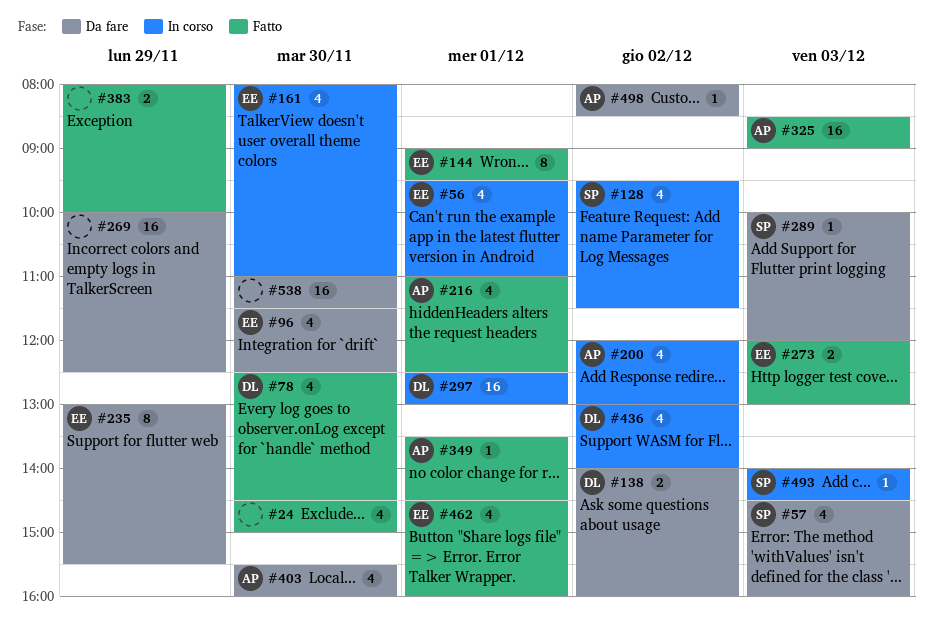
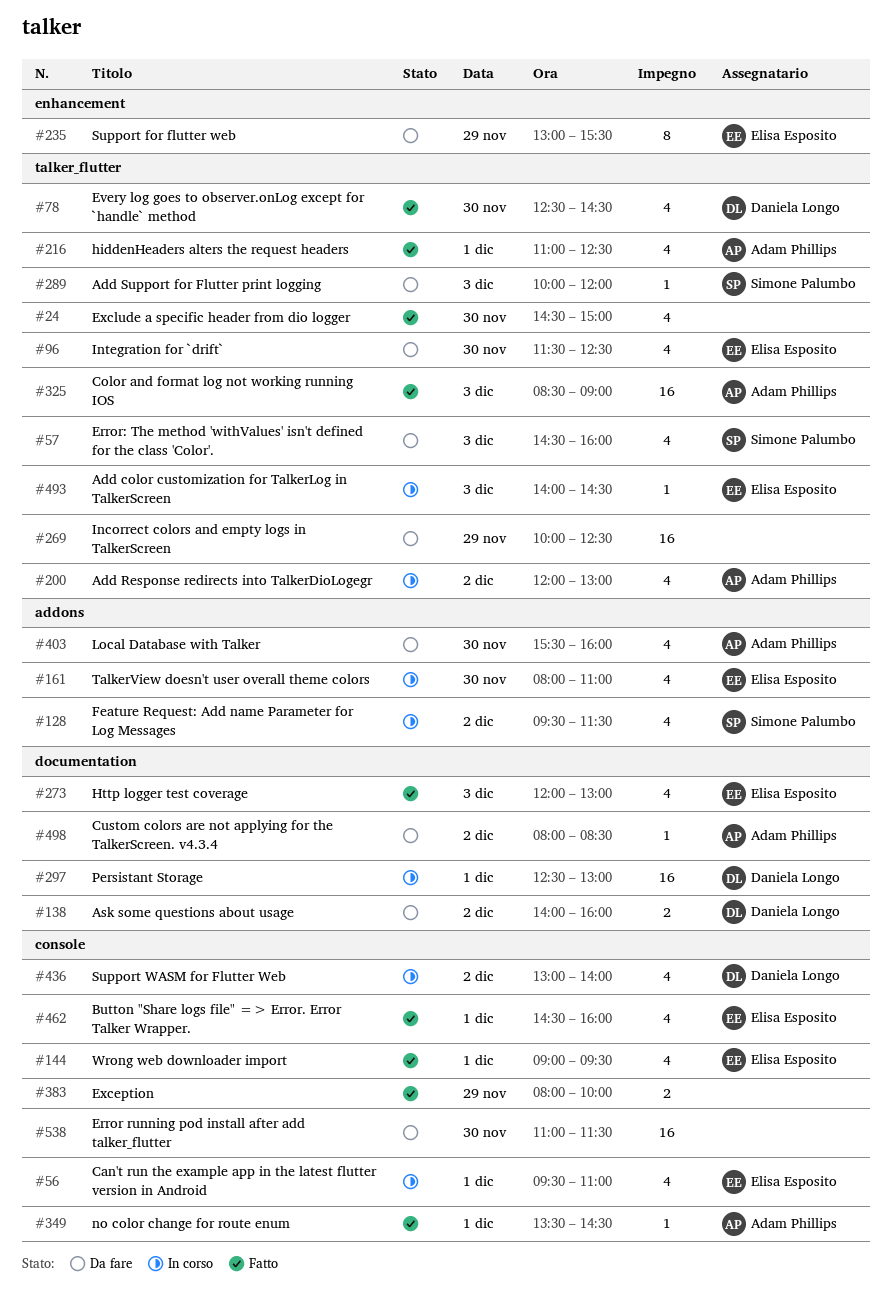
#144, estimate: 8 -> 4
#273, estimate: 2 -> 4
#493, owner: Simone Palumbo -> Elisa Esposito

